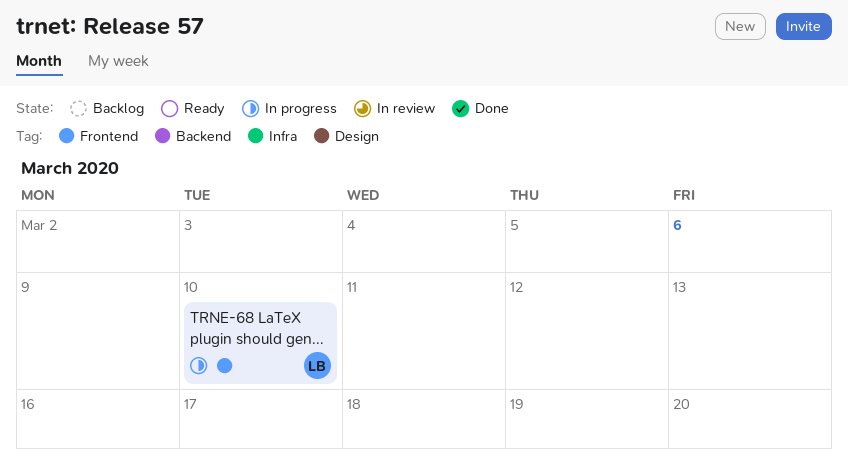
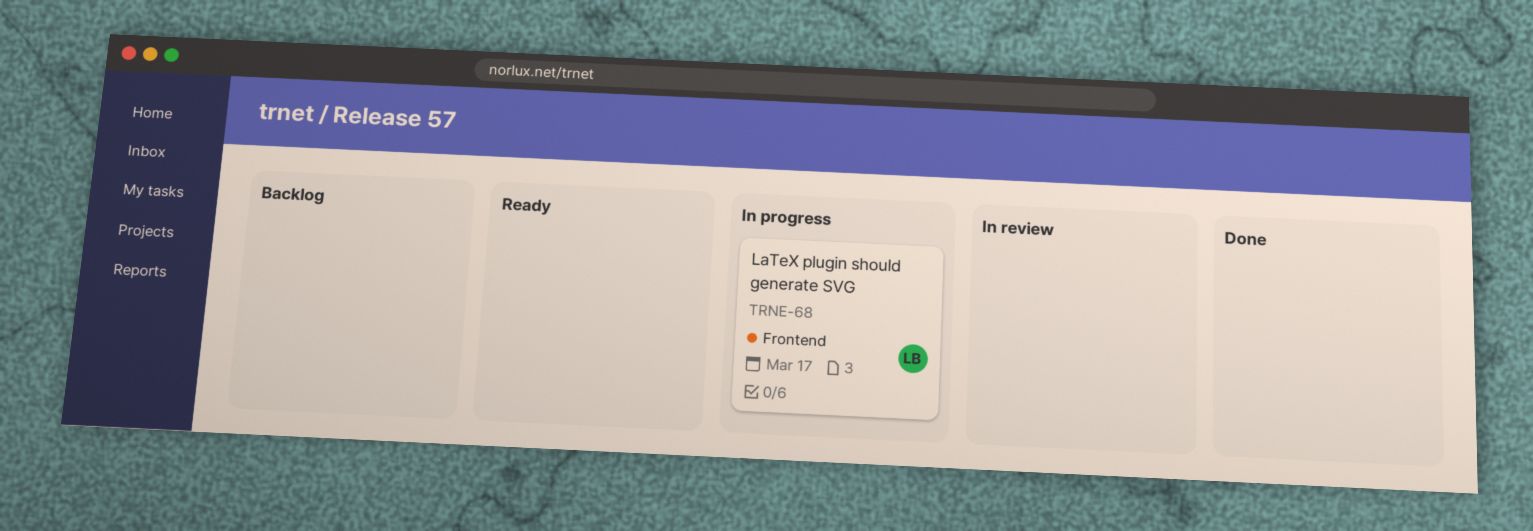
TRNE-68, due: Mar 10 -> Mar 17

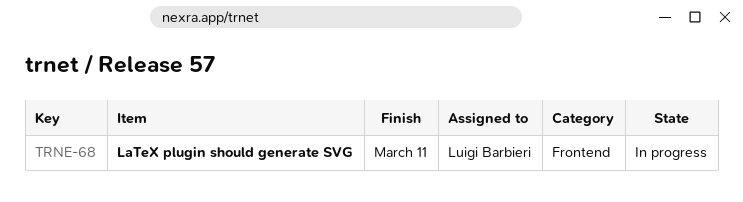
TRNE-68, due: Mar 17 -> Mar 11

